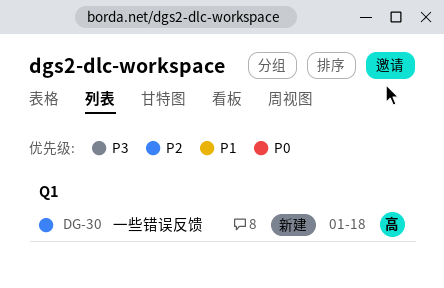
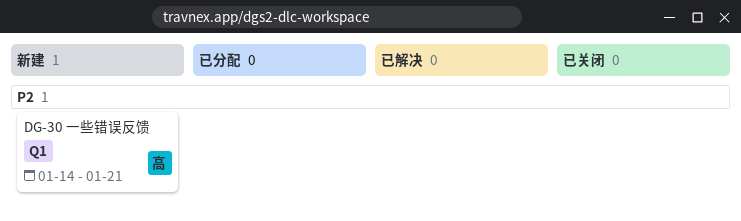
DG-30, due: Jan 18 -> Jan 21

